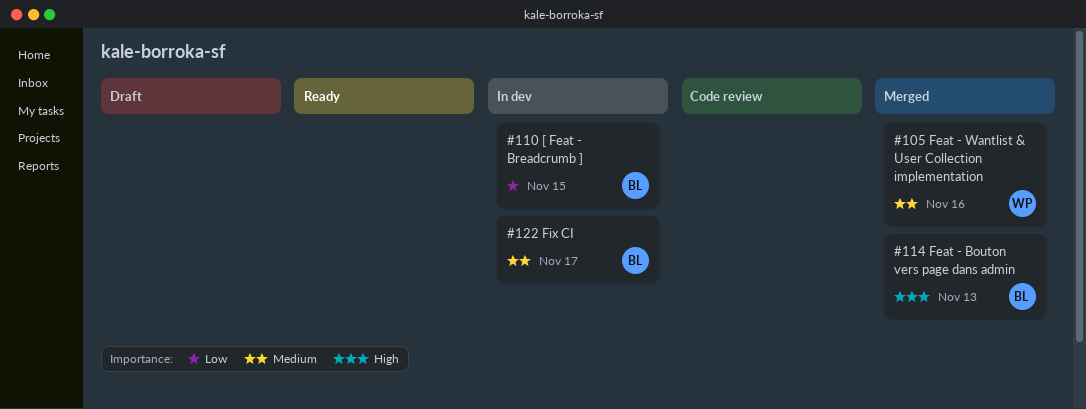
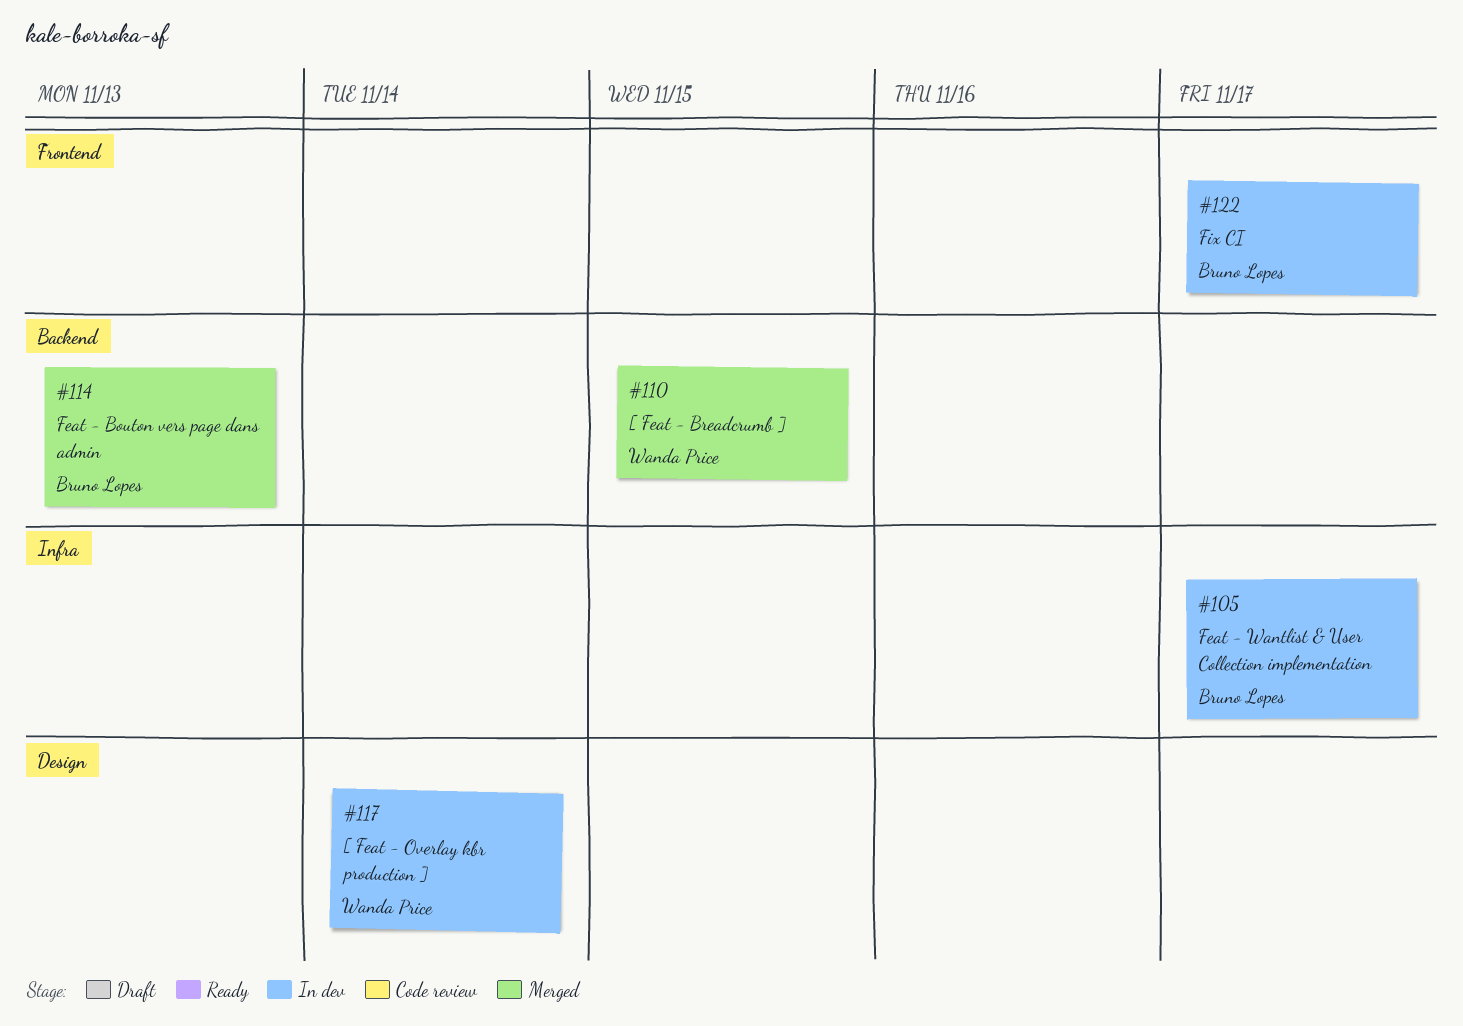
#105, status: Merged -> In dev
#105, owner: Wanda Price -> Bruno Lopes
#105, due: Nov 16 -> Nov 17
#110, status: In dev -> Merged
#110, owner: Bruno Lopes -> Wanda Price
#117: none -> present

